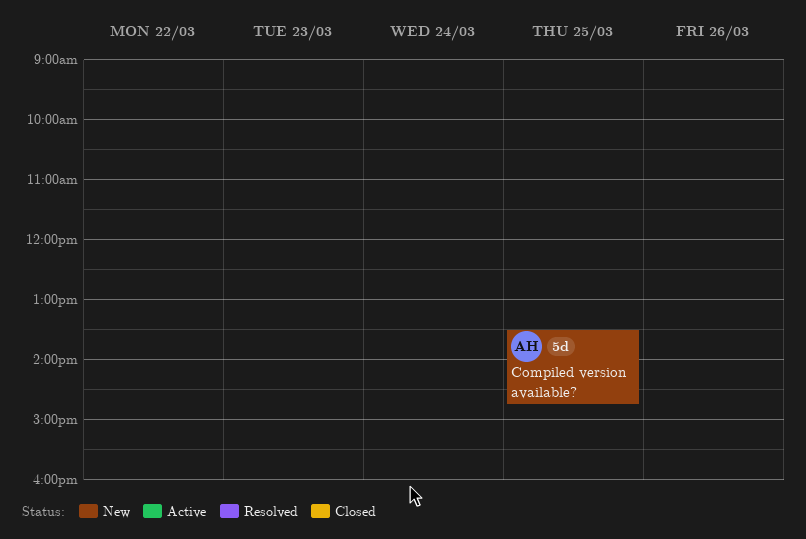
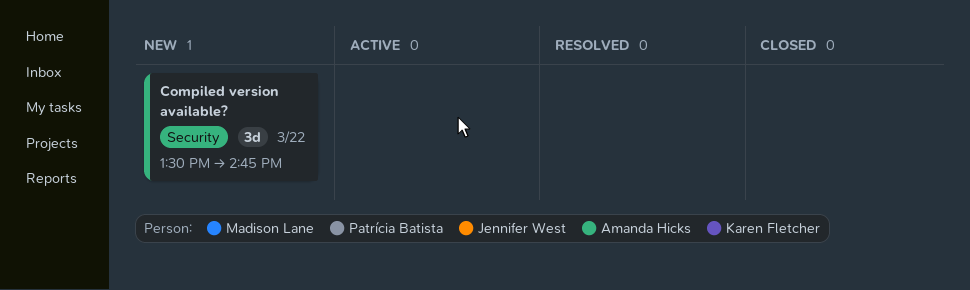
Compiled version available?, estimate: 5d -> 3d
Compiled version available?, day: Mar 25 -> Mar 22

